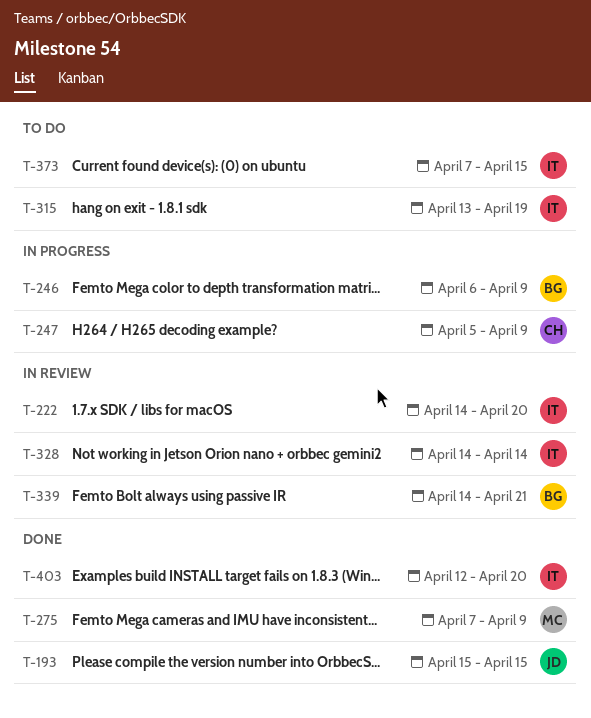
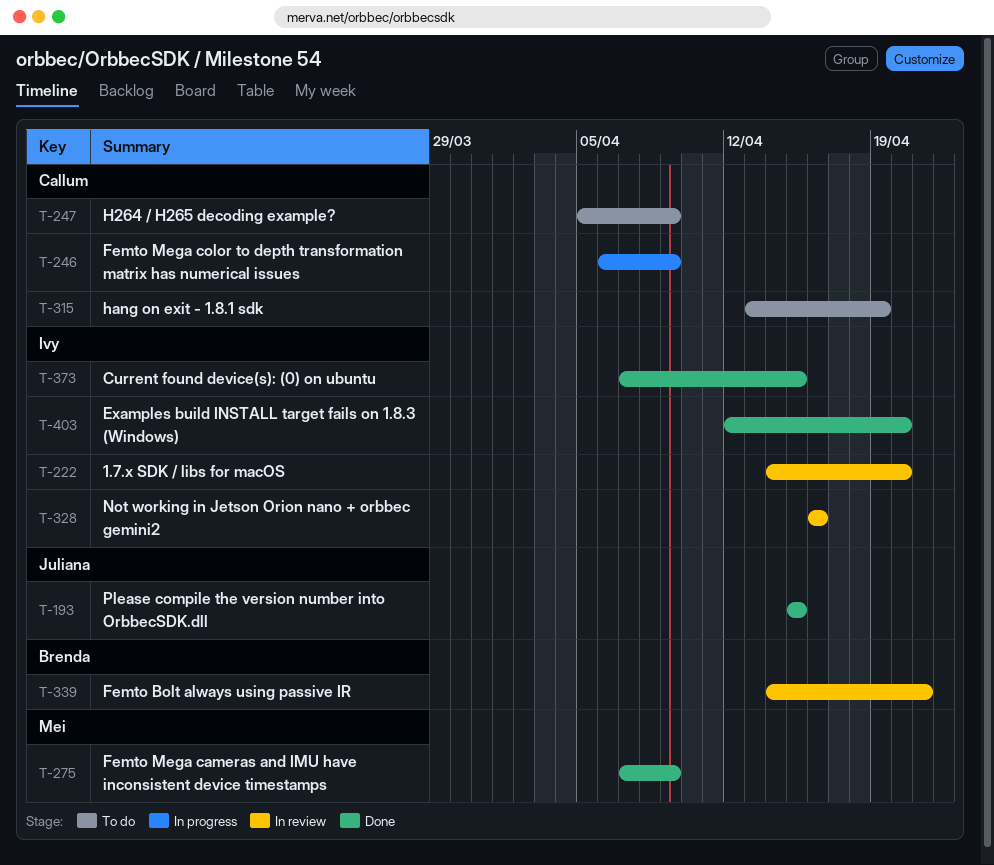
T-246, owner: Brenda -> Callum
T-247, status: In progress -> To do
T-315, owner: Ivy -> Callum
T-328, start: Apr 14 -> Apr 16
T-328, due: Apr 14 -> Apr 16
T-373, status: To do -> Done

